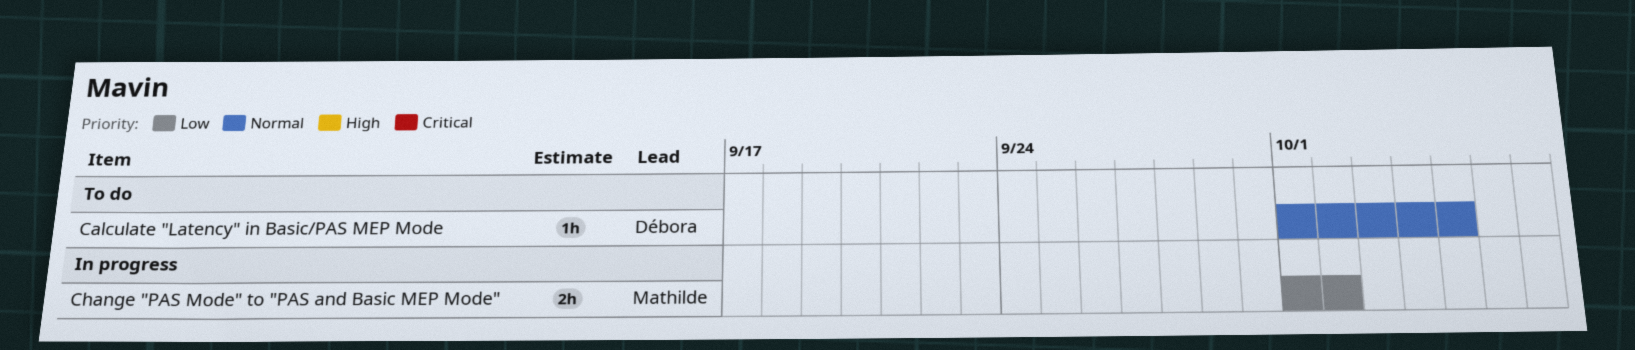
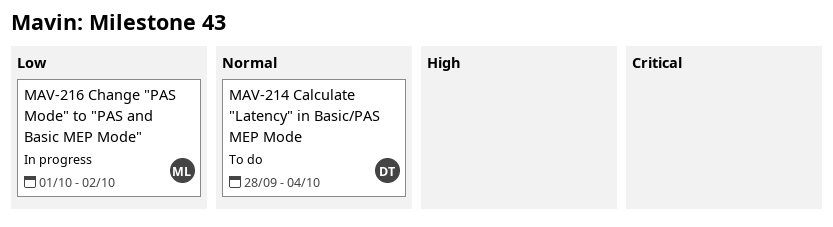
Calculate "Latency" in Basic/PAS MEP Mode, start: Oct 1 -> Sep 28
Calculate "Latency" in Basic/PAS MEP Mode, due: Oct 5 -> Oct 4

